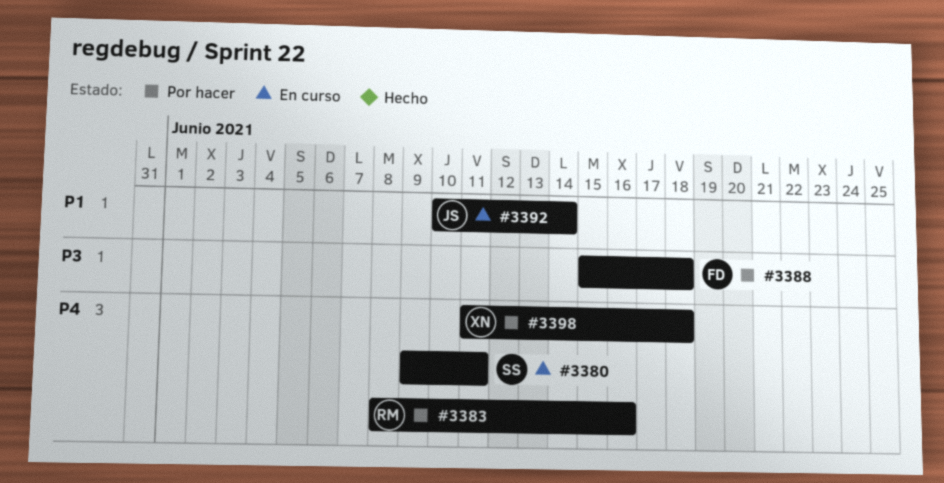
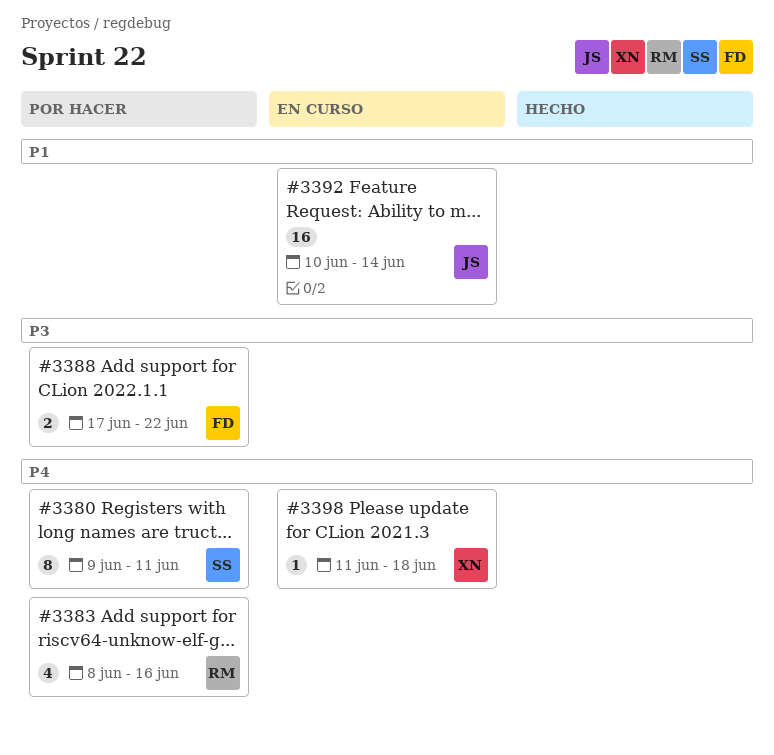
#3380, status: En curso -> Por hacer
#3388, start: Jun 15 -> Jun 17
#3388, due: Jun 18 -> Jun 22
#3398, status: Por hacer -> En curso

